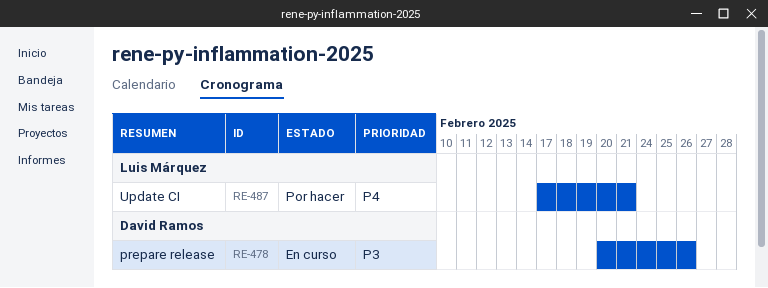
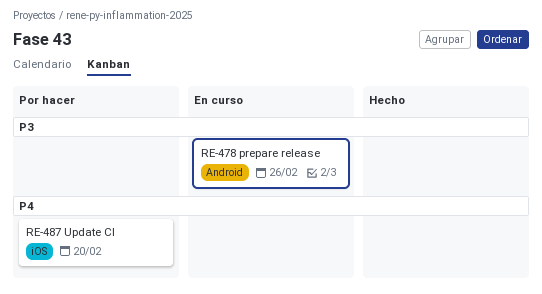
RE-487, due: Feb 21 -> Feb 20

